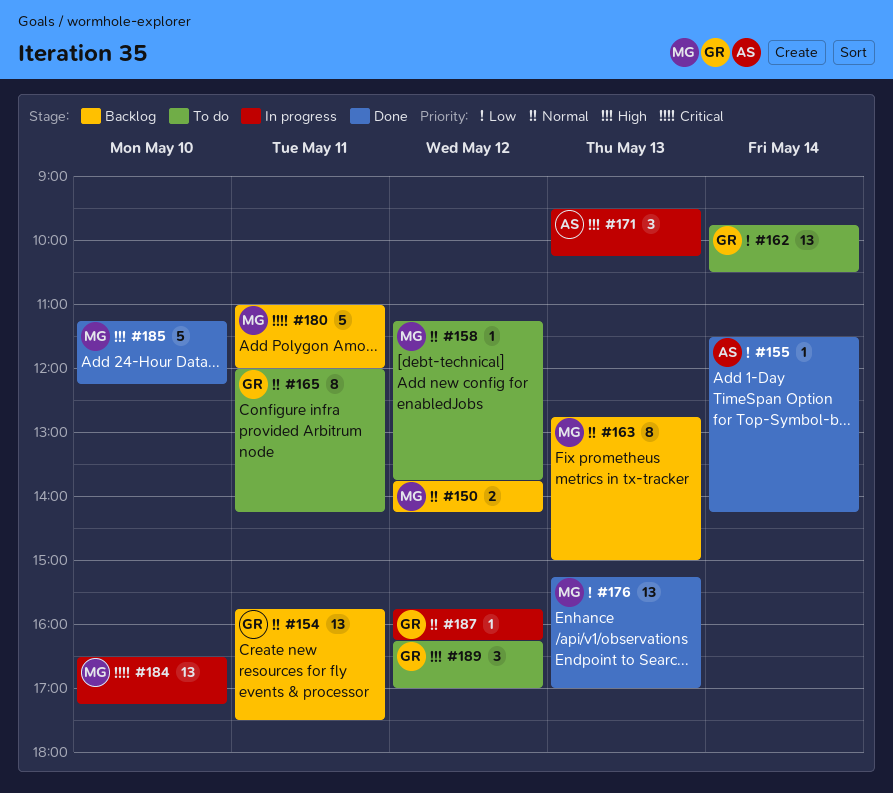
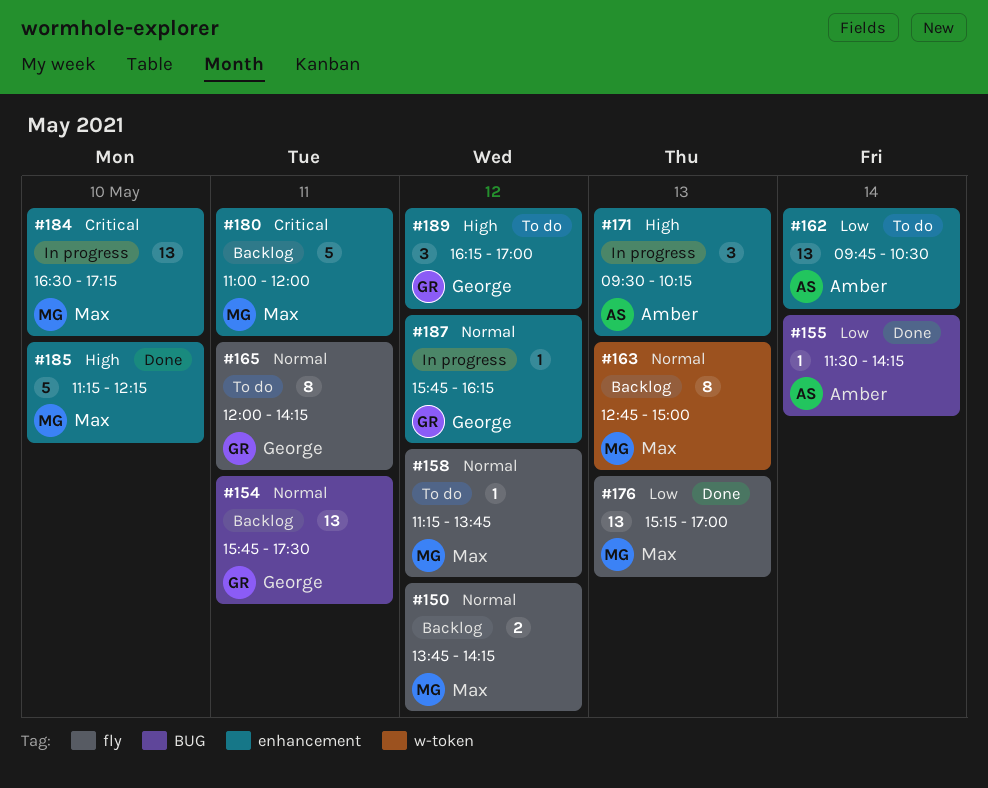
#162, owner: George -> Amber

